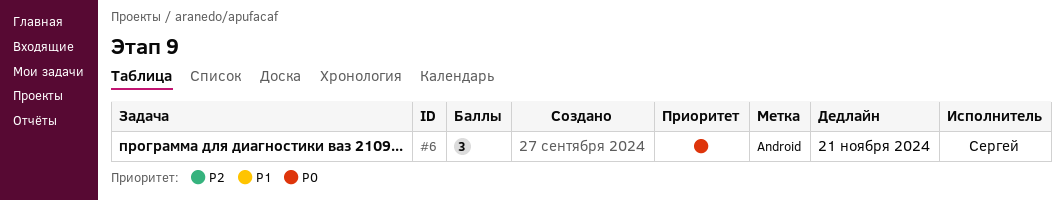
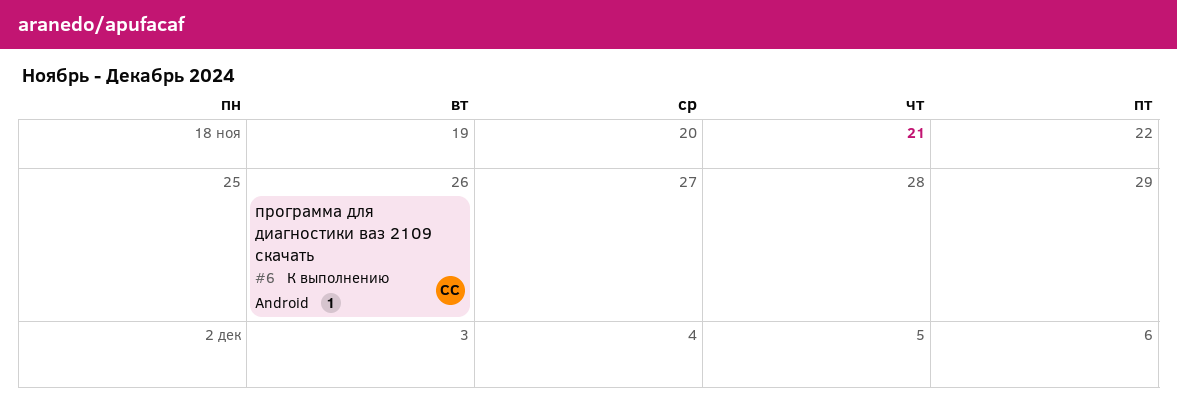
#6, estimate: 3 -> 1
#6, due: Nov 21 -> Nov 26

